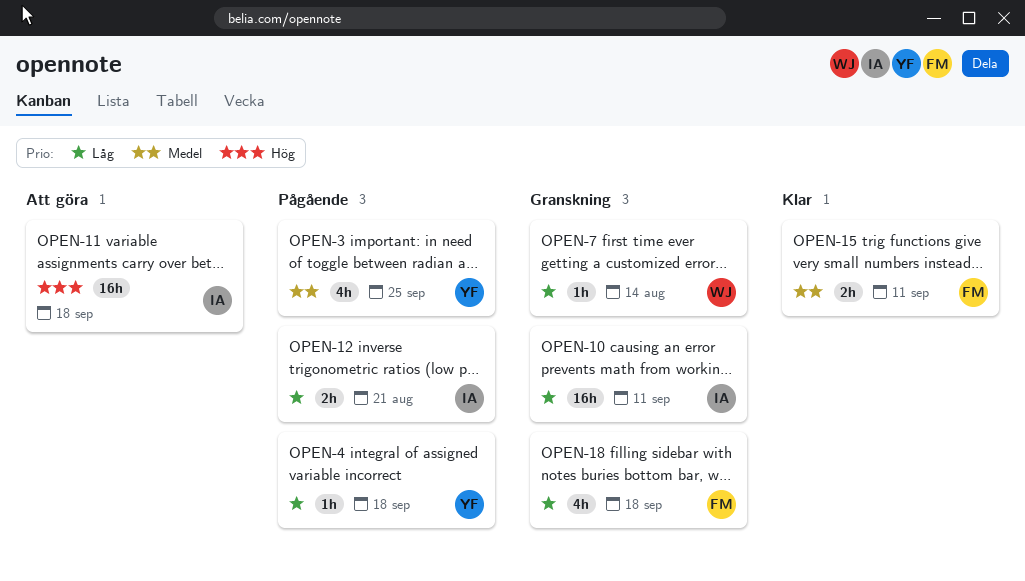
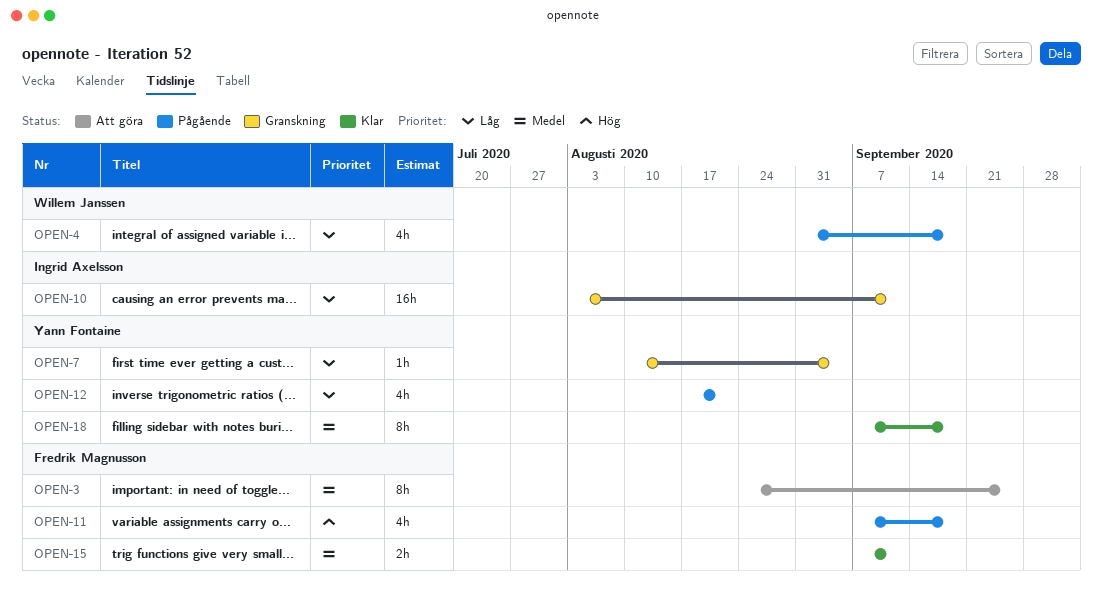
OPEN-3, status: Pågående -> Att göra
OPEN-3, owner: Yann Fontaine -> Fredrik Magnusson
OPEN-3, estimate: 4h -> 8h
OPEN-4, owner: Yann Fontaine -> Willem Janssen
OPEN-4, estimate: 1h -> 4h
OPEN-7, owner: Willem Janssen -> Yann Fontaine
OPEN-7, due: Aug 14 -> Sep 4
OPEN-11, status: Att göra -> Pågående
OPEN-11, owner: Ingrid Axelsson -> Fredrik Magnusson
OPEN-11, estimate: 16h -> 4h
OPEN-12, owner: Ingrid Axelsson -> Yann Fontaine
OPEN-12, estimate: 2h -> 4h
OPEN-18, status: Granskning -> Klar
OPEN-18, owner: Fredrik Magnusson -> Yann Fontaine
OPEN-18, priority: Låg -> Medel
OPEN-18, estimate: 4h -> 8h

